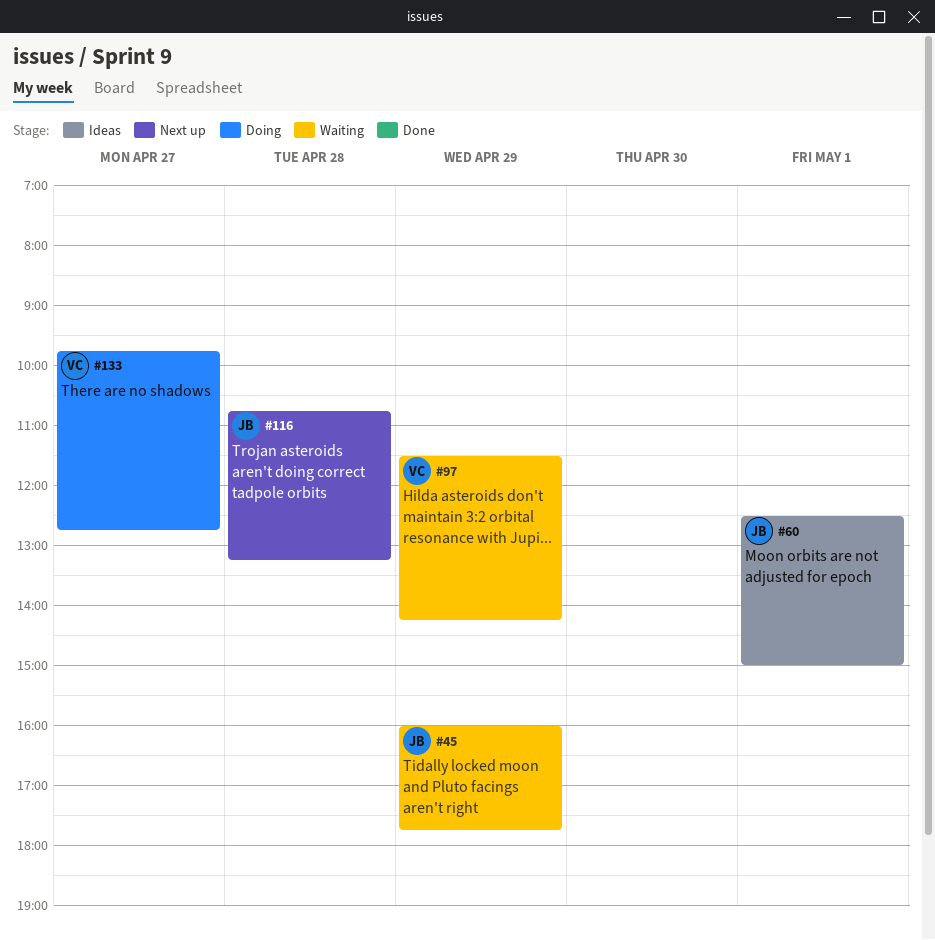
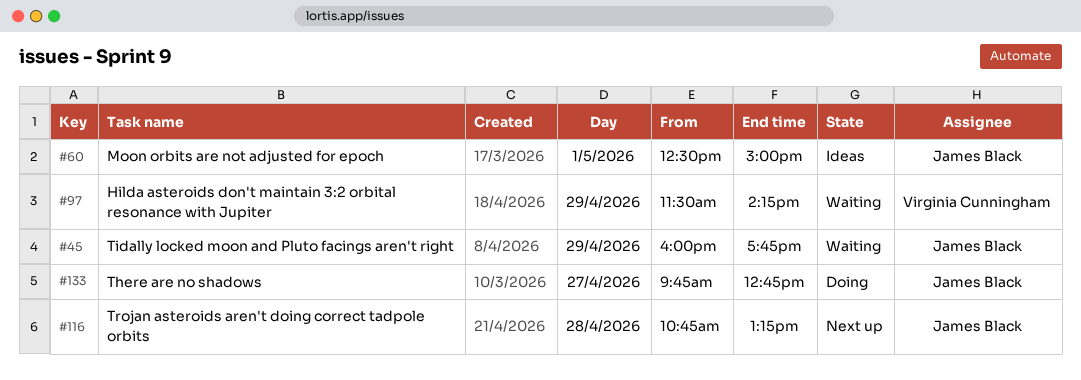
#133, owner: Virginia Cunningham -> James Black

